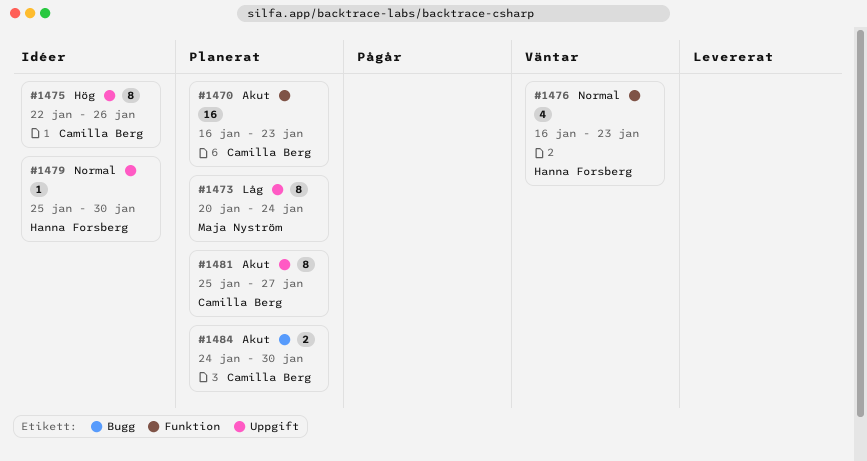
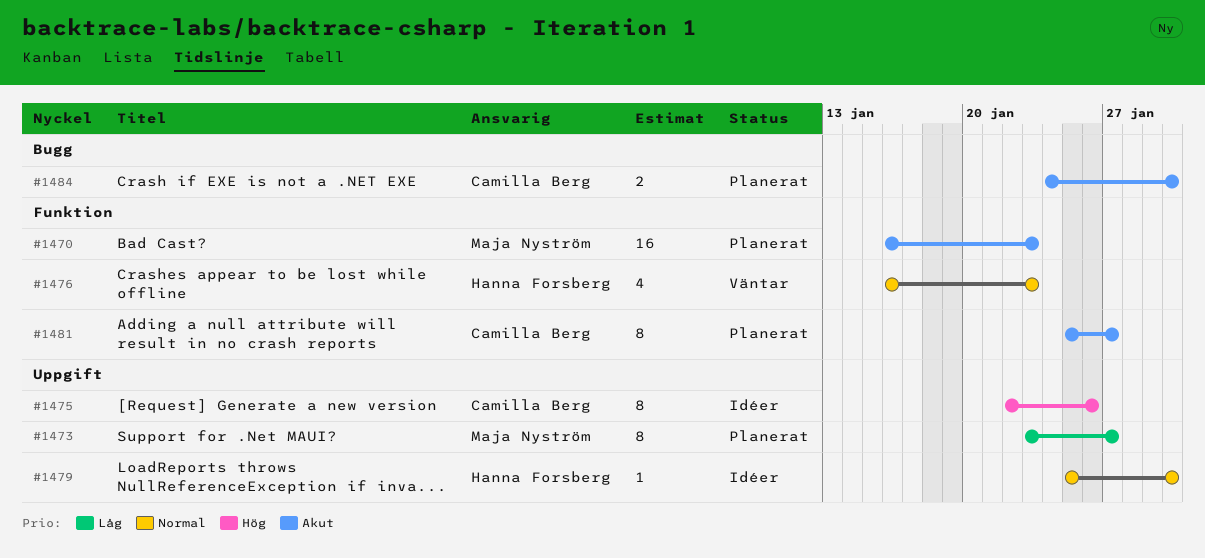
#1470, owner: Camilla Berg -> Maja Nyström
#1473, start: Jan 20 -> Jan 23
#1473, due: Jan 24 -> Jan 27
#1481, label: Uppgift -> Funktion

